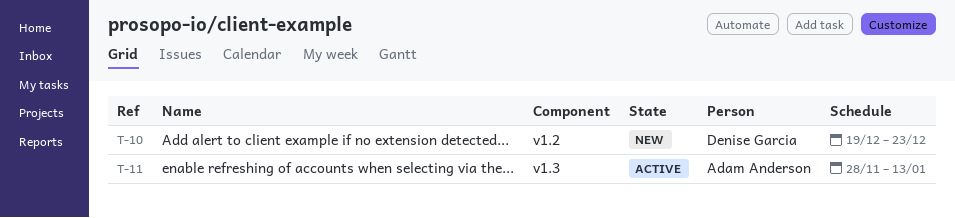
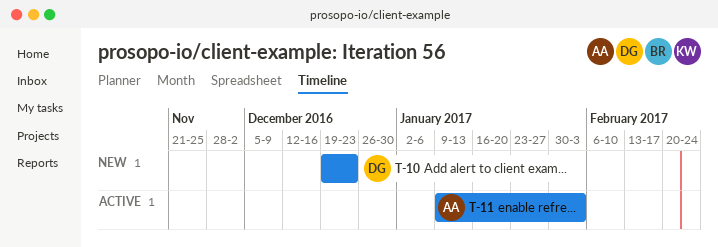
T-11, start: Nov 28 -> Jan 9
T-11, due: Jan 13 -> Feb 3

